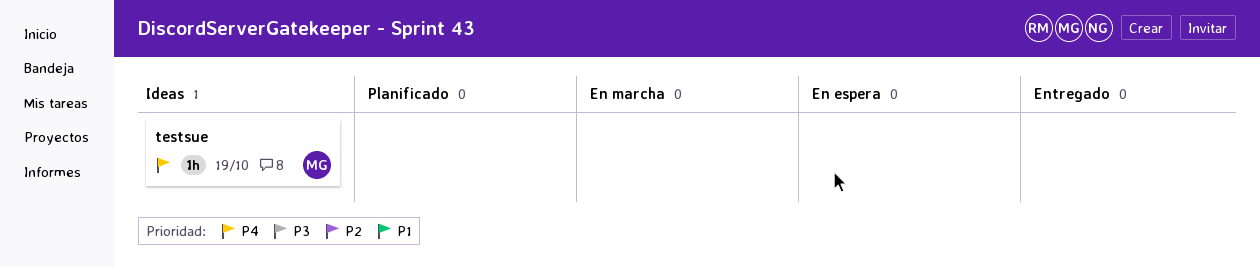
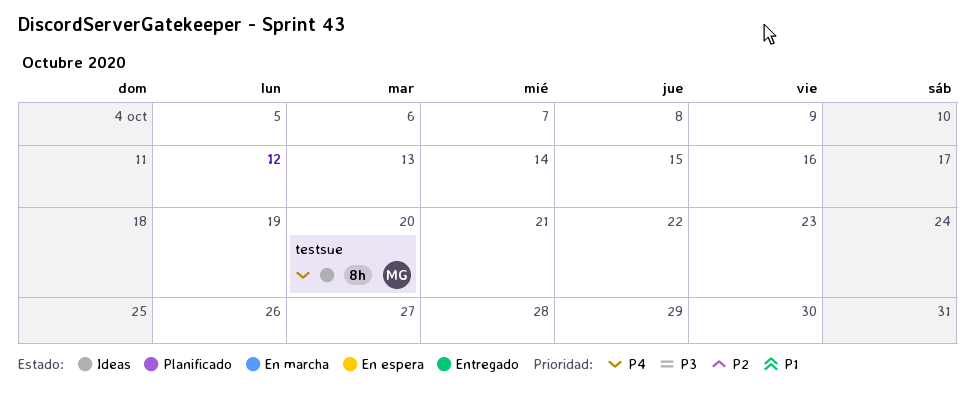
testsue, estimate: 1h -> 8h
testsue, due: Oct 19 -> Oct 20

